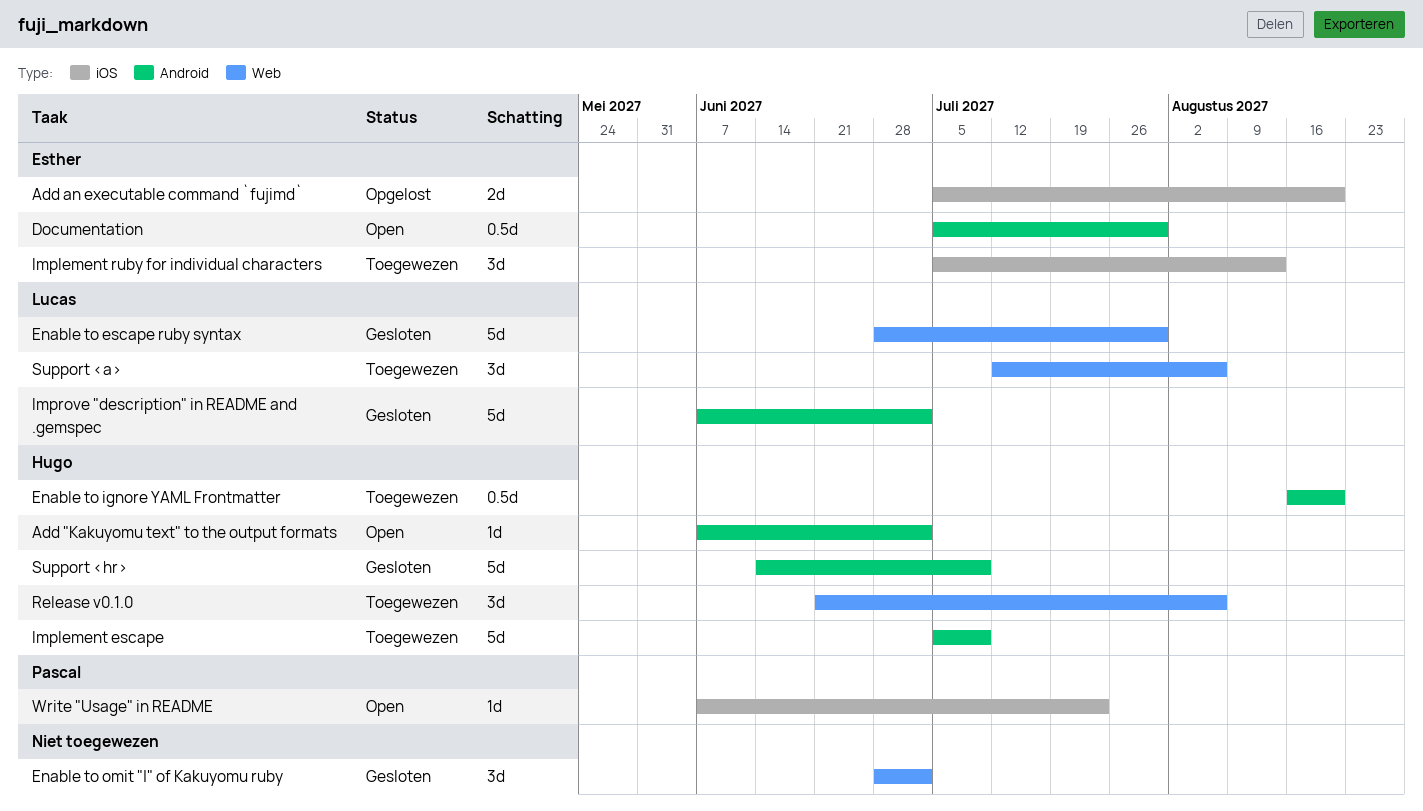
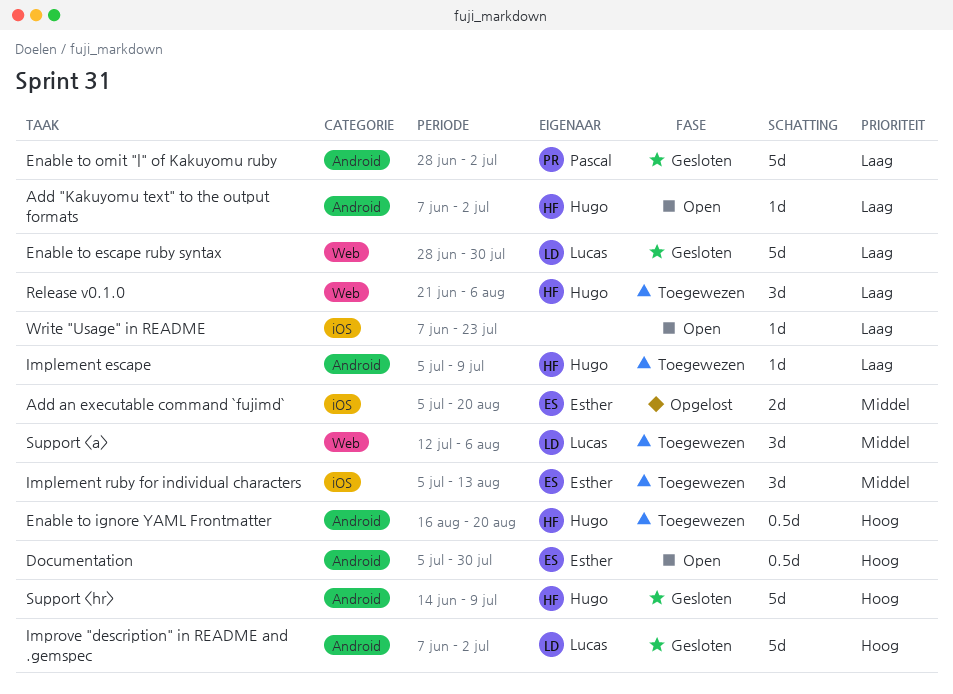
Enable to omit "|" of Kakuyomu ruby, owner: none -> Pascal
Enable to omit "|" of Kakuyomu ruby, label: Web -> Android
Enable to omit "|" of Kakuyomu ruby, estimate: 3d -> 5d
Implement escape, estimate: 5d -> 1d
Write "Usage" in README, owner: Pascal -> none

